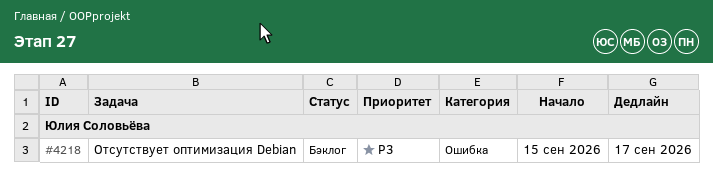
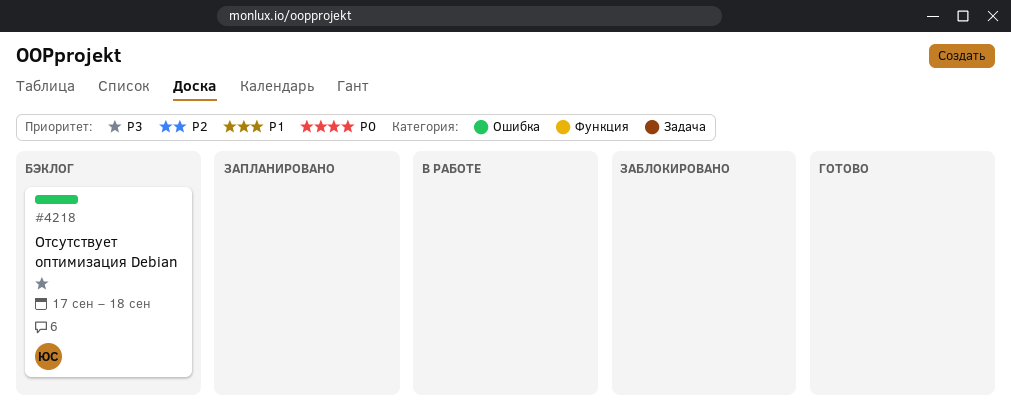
#4218, start: Sep 15 -> Sep 17
#4218, due: Sep 17 -> Sep 18

